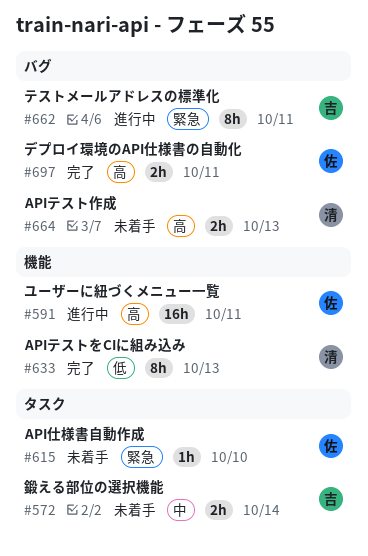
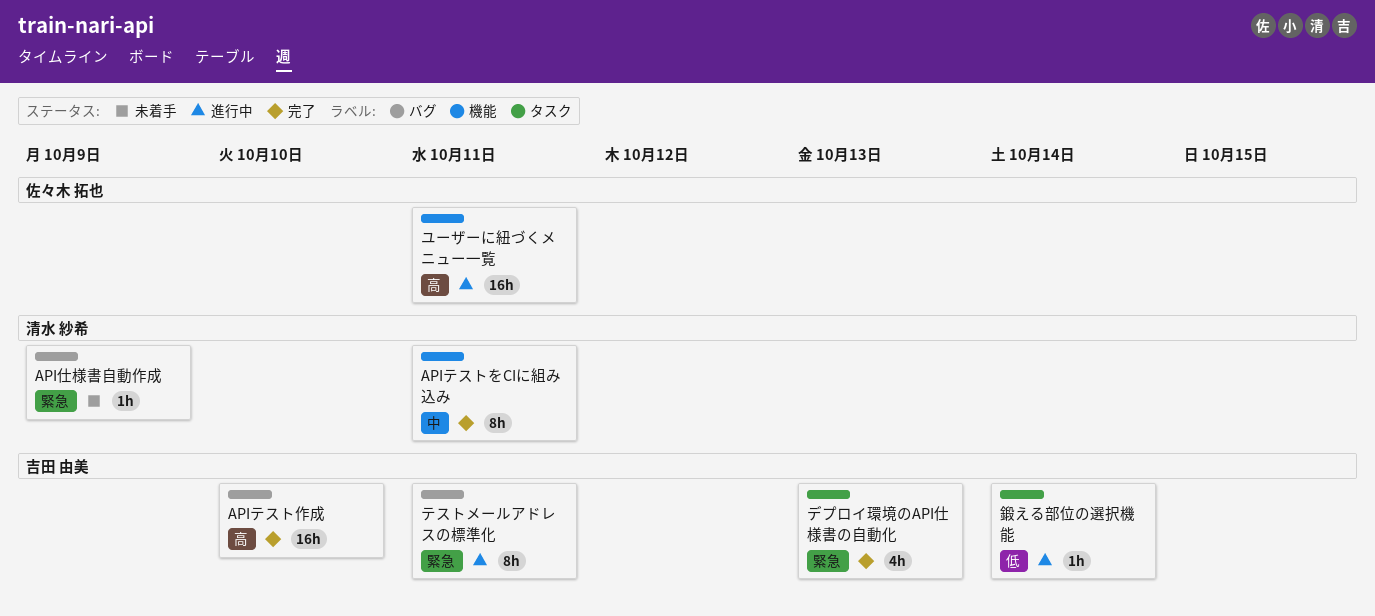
APIテストをCIに組み込み, priority: 低 -> 中
APIテストをCIに組み込み, due: Oct 13 -> Oct 11
APIテスト作成, status: 未着手 -> 完了
APIテスト作成, owner: 清水 紗希 -> 吉田 由美
APIテスト作成, estimate: 2h -> 16h
APIテスト作成, due: Oct 13 -> Oct 10
API仕様書自動作成, owner: 佐々木 拓也 -> 清水 紗希
API仕様書自動作成, label: タスク -> バグ
API仕様書自動作成, due: Oct 10 -> Oct 9
デプロイ環境のAPI仕様書の自動化, owner: 佐々木 拓也 -> 吉田 由美
デプロイ環境のAPI仕様書の自動化, priority: 高 -> 緊急
デプロイ環境のAPI仕様書の自動化, label: バグ -> タスク
デプロイ環境のAPI仕様書の自動化, estimate: 2h -> 4h
デプロイ環境のAPI仕様書の自動化, due: Oct 11 -> Oct 13
鍛える部位の選択機能, status: 未着手 -> 進行中
鍛える部位の選択機能, priority: 中 -> 低
鍛える部位の選択機能, estimate: 2h -> 1h

